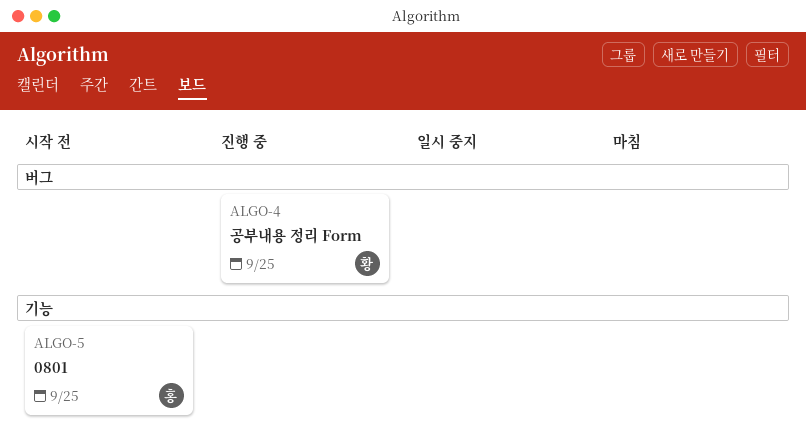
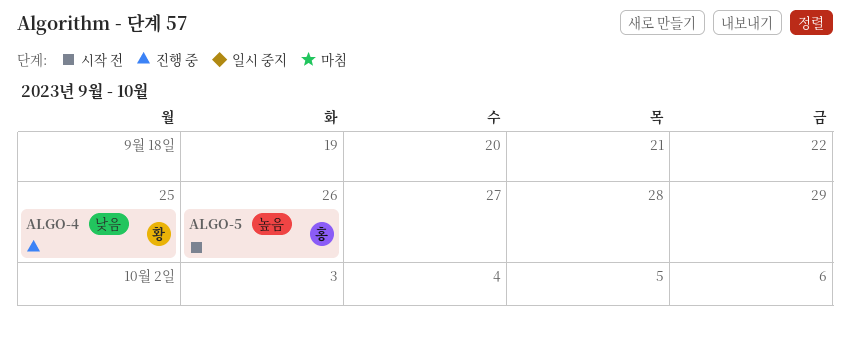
ALGO-5, due: Sep 25 -> Sep 26

